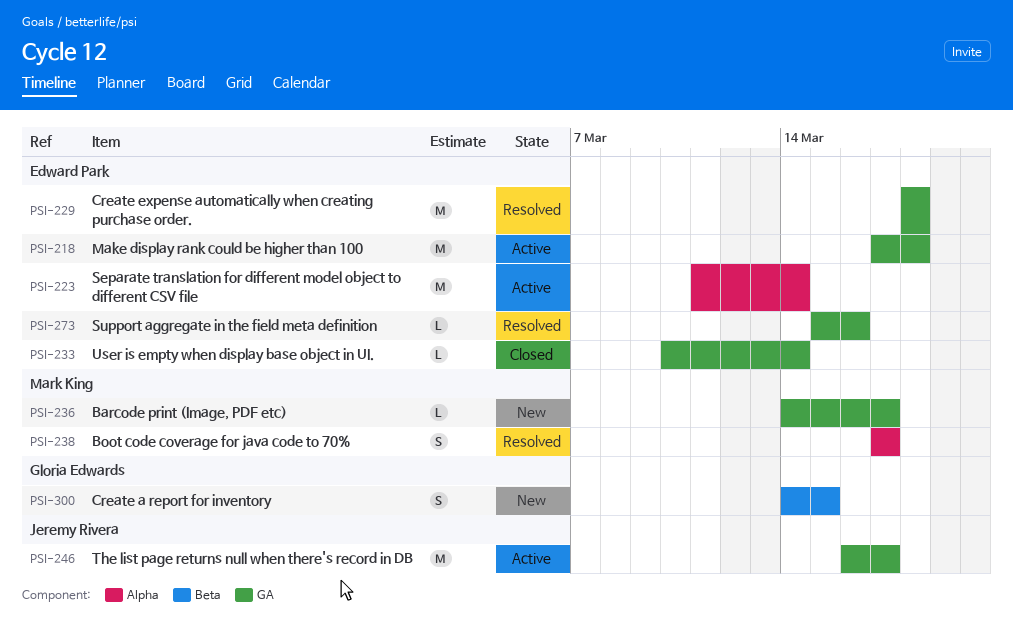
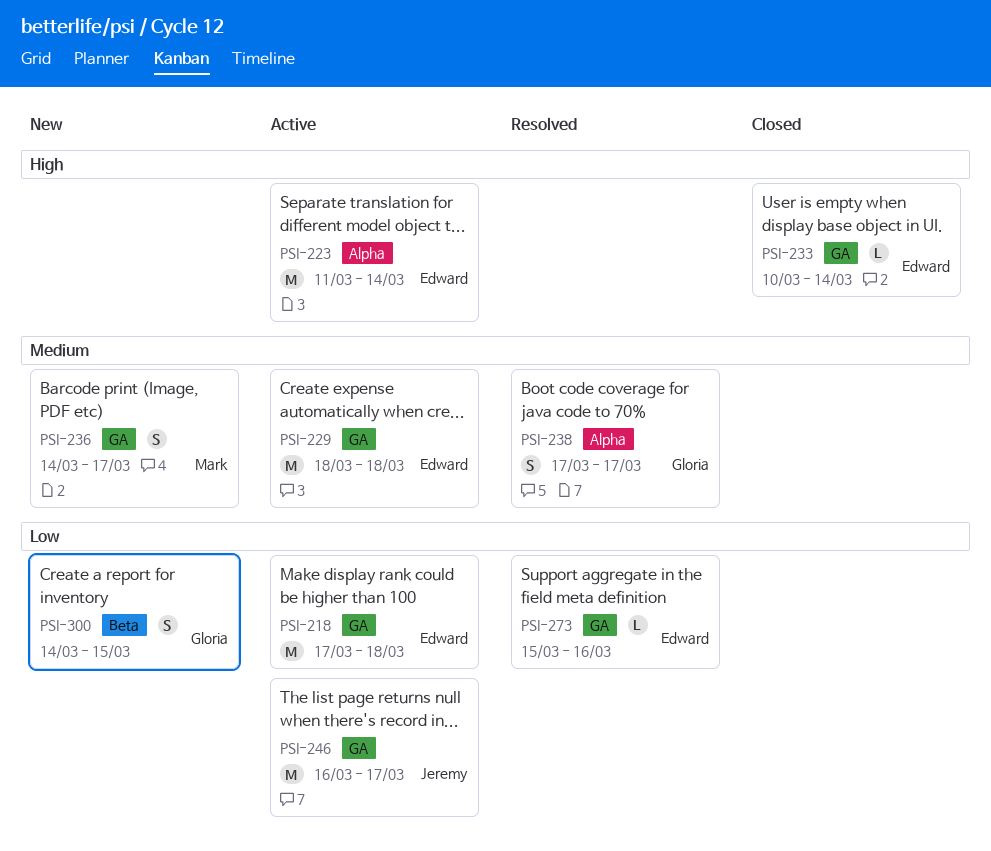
PSI-229, status: Resolved -> Active
PSI-236, estimate: L -> S
PSI-238, owner: Mark King -> Gloria Edwards

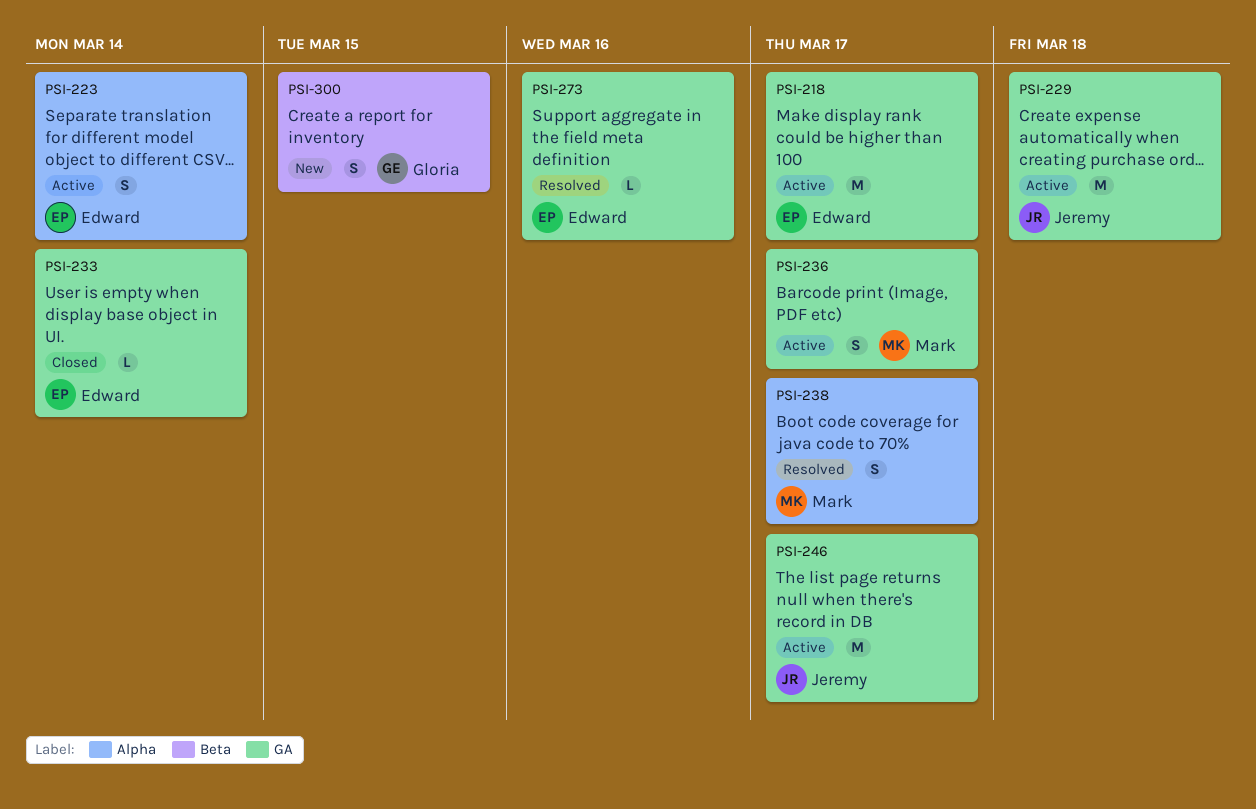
PSI-218, due: Mar 18 -> Mar 17
PSI-223, estimate: M -> S
PSI-229, owner: Edward -> Jeremy
PSI-236, status: New -> Active
PSI-238, owner: Gloria -> Mark

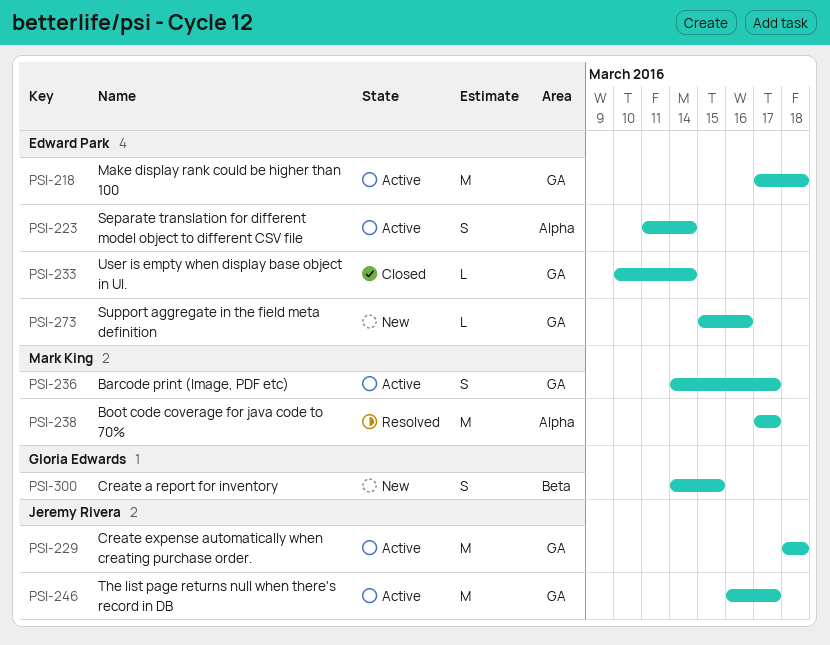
PSI-218, due: Mar 17 -> Mar 18
PSI-238, estimate: S -> M
PSI-273, status: Resolved -> New

